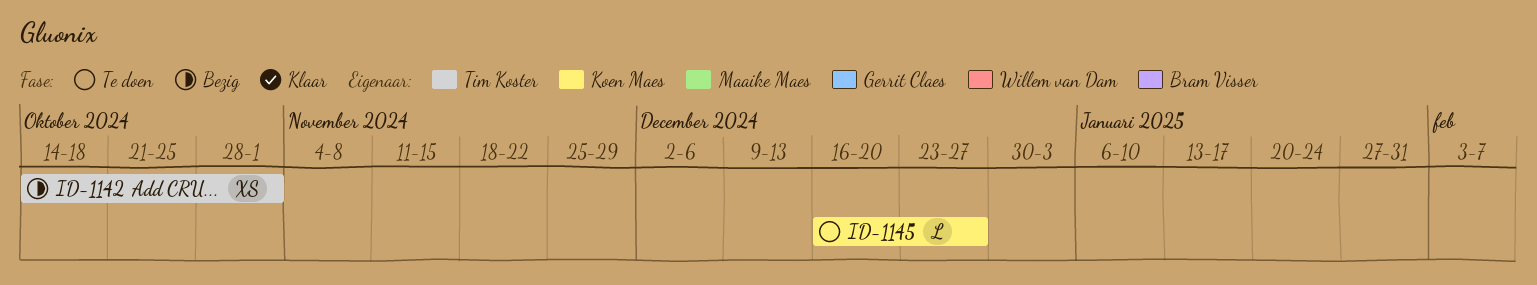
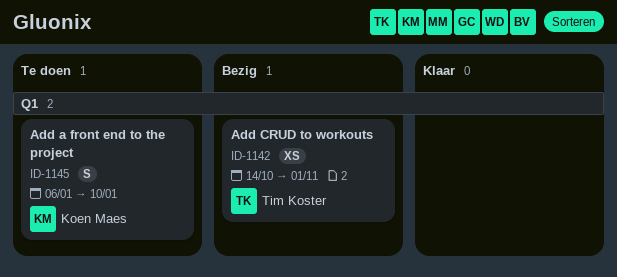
ID-1145, estimate: L -> S
ID-1145, start: Dec 16 -> Jan 6
ID-1145, due: Dec 27 -> Jan 10

